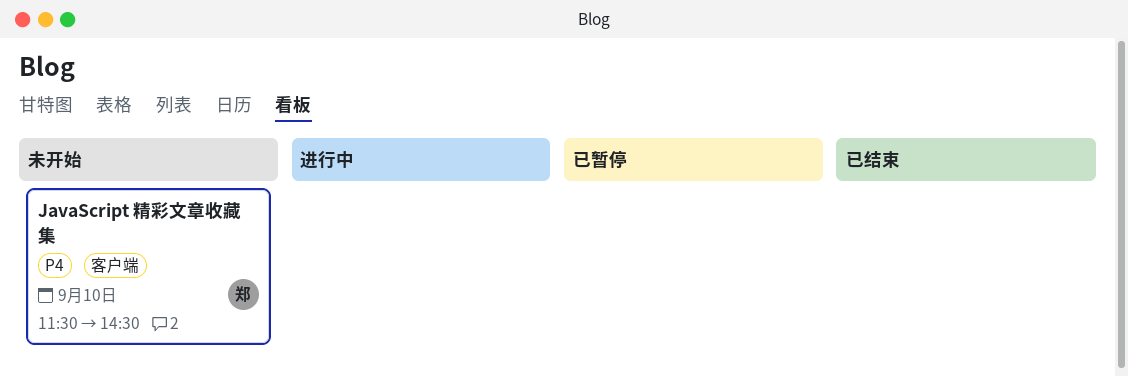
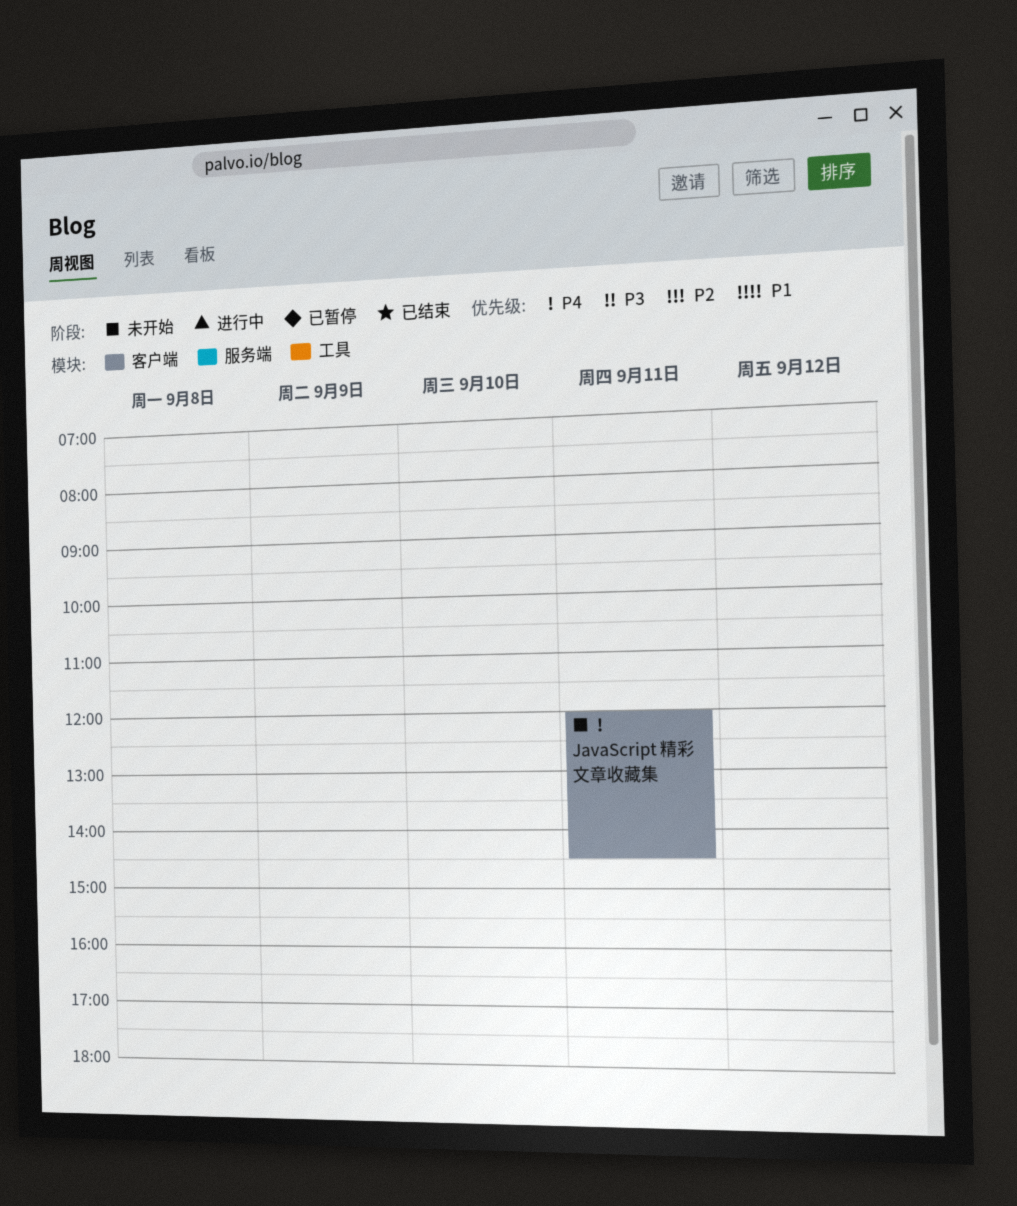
JavaScript 精彩文章收藏集, day: Sep 10 -> Sep 11
JavaScript 精彩文章收藏集, begins: 11:30 -> 12:00

